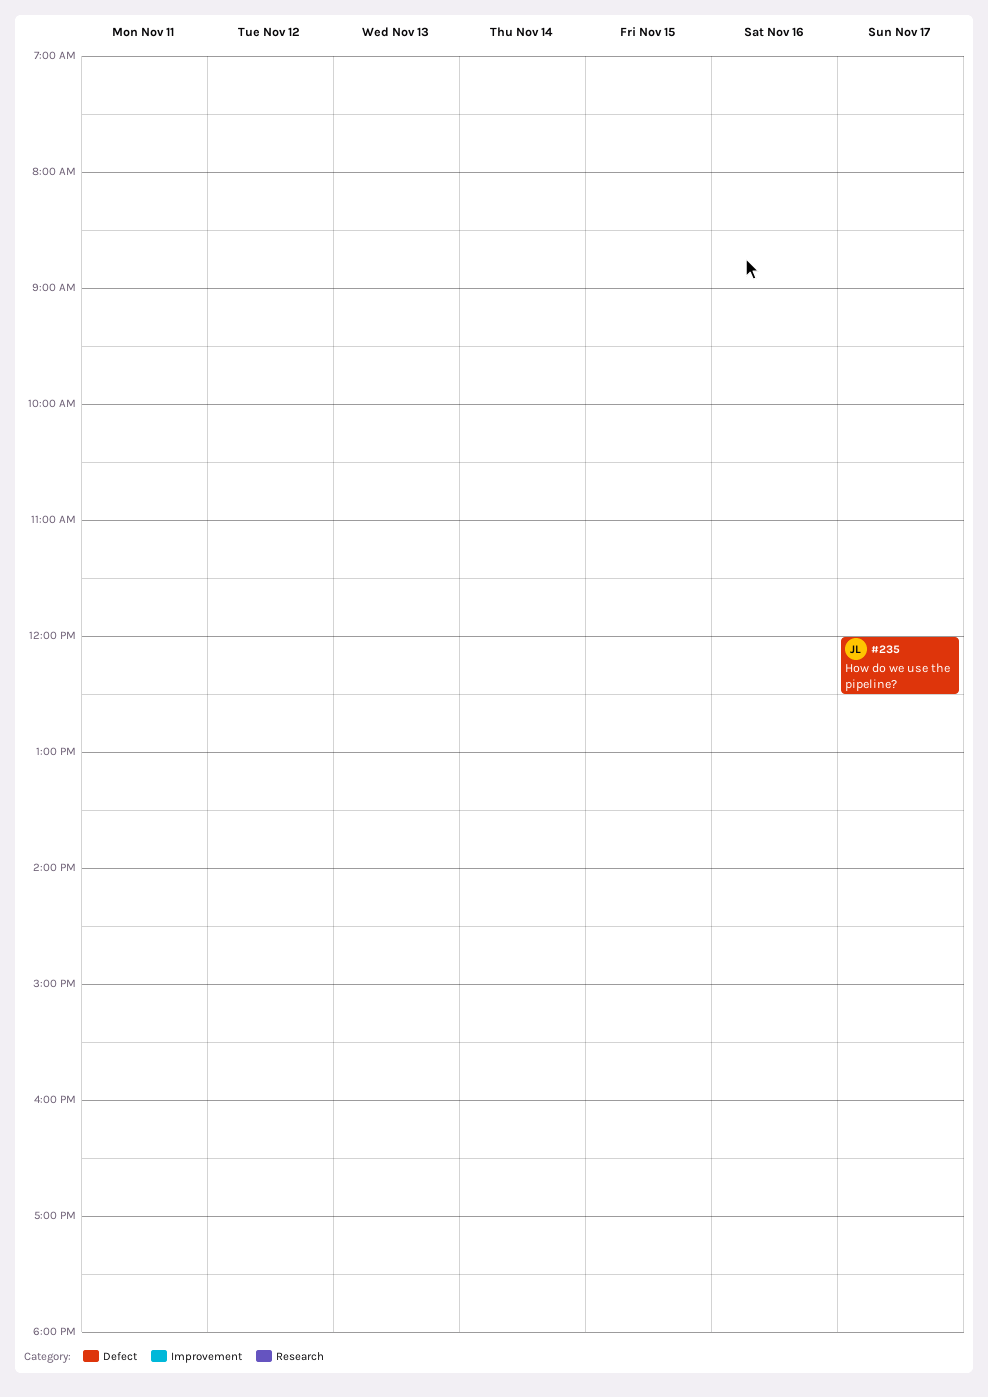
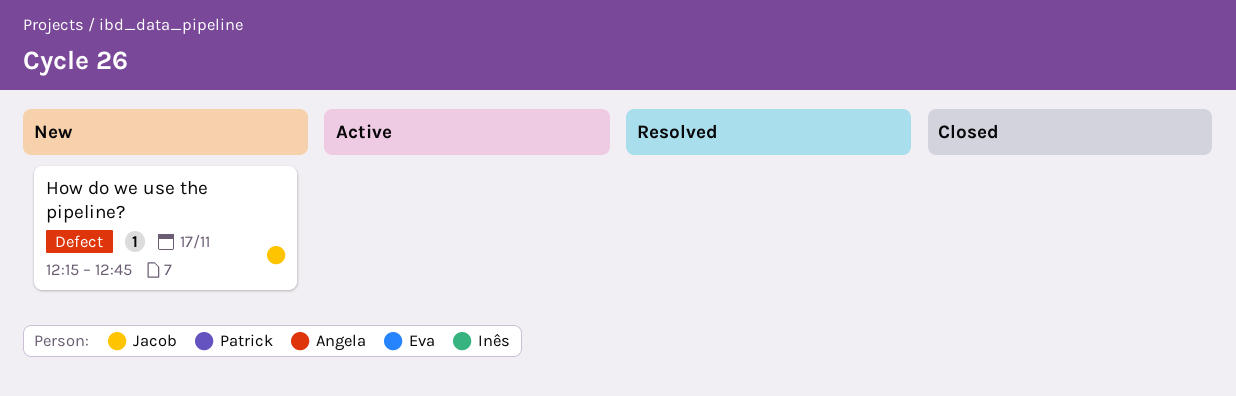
How do we use the pipeline?, begins: 12:00 -> 12:15
How do we use the pipeline?, ends: 12:30 -> 12:45

